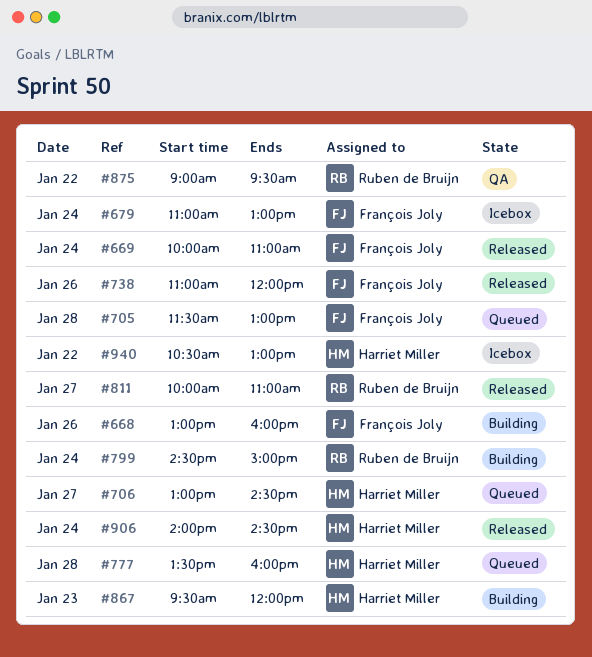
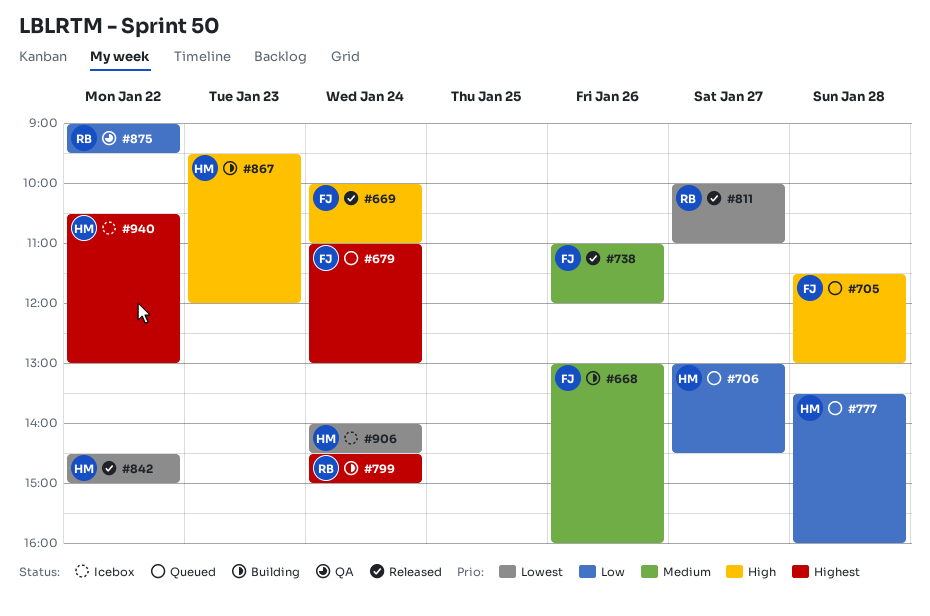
#679, status: Icebox -> Queued
#842: none -> present
#906, status: Released -> Icebox

